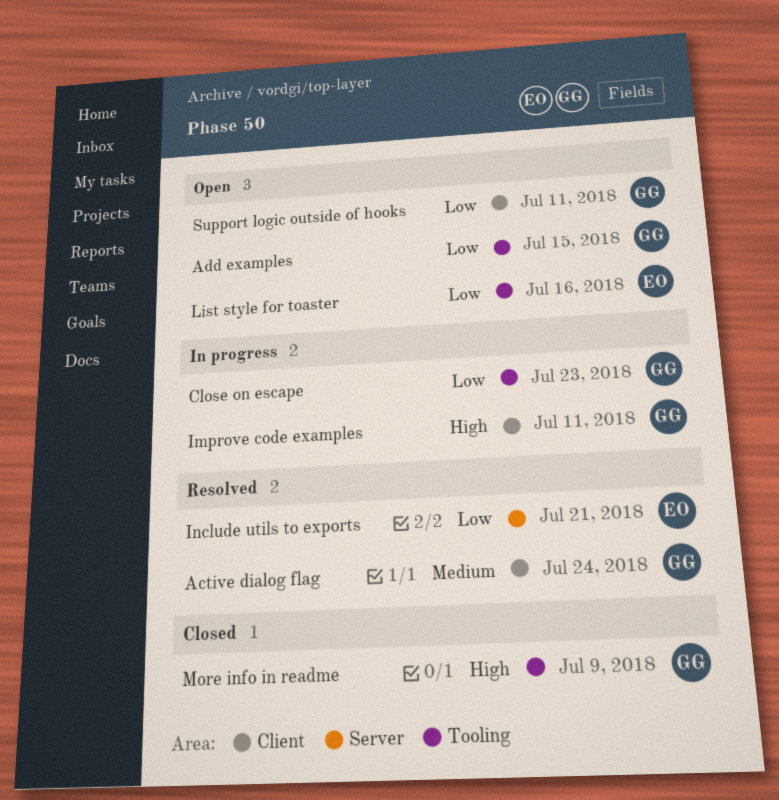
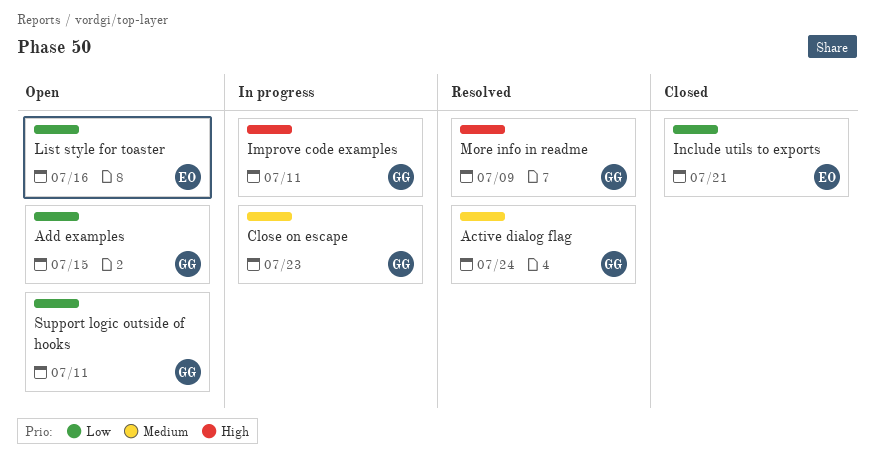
Close on escape, priority: Low -> Medium
Include utils to exports, status: Resolved -> Closed
More info in readme, status: Closed -> Resolved

